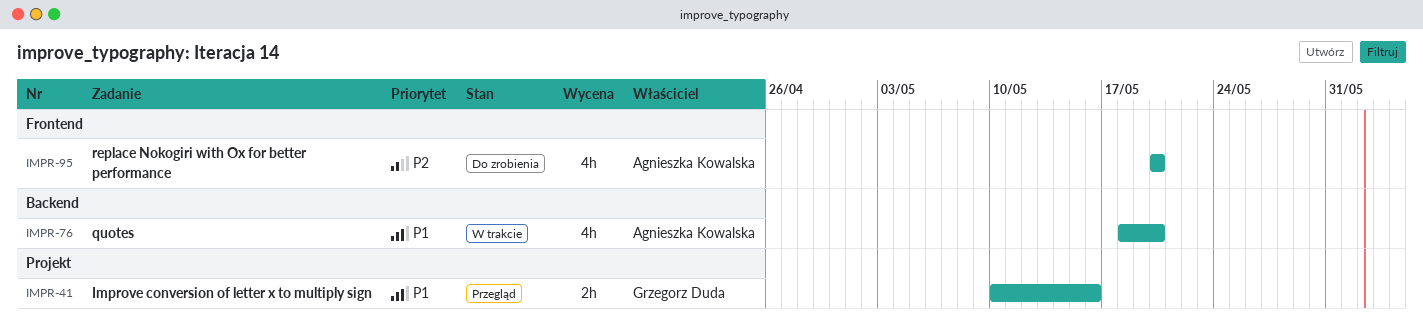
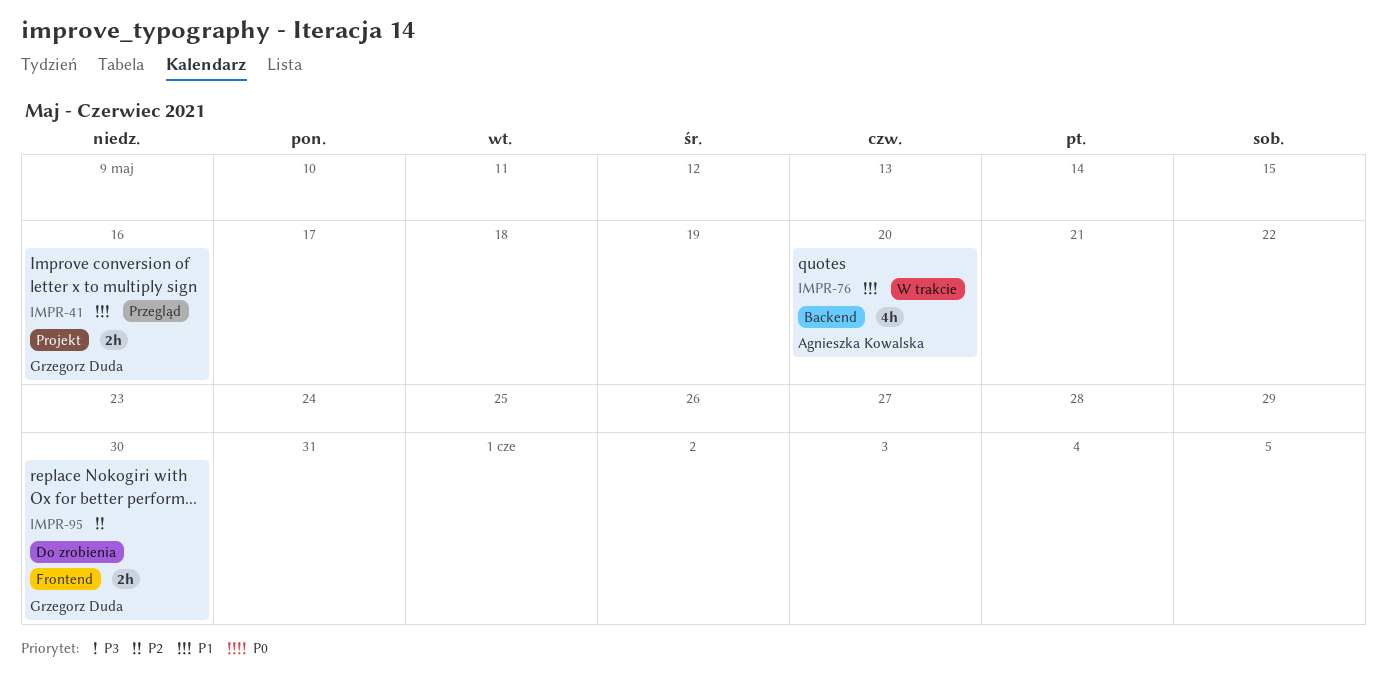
IMPR-95, owner: Agnieszka Kowalska -> Grzegorz Duda
IMPR-95, estimate: 4h -> 2h
IMPR-95, due: May 20 -> May 30

